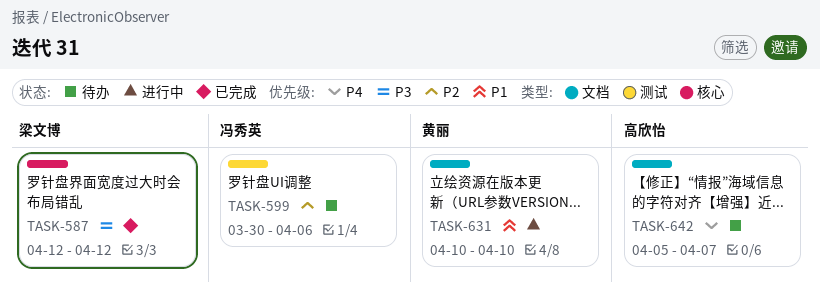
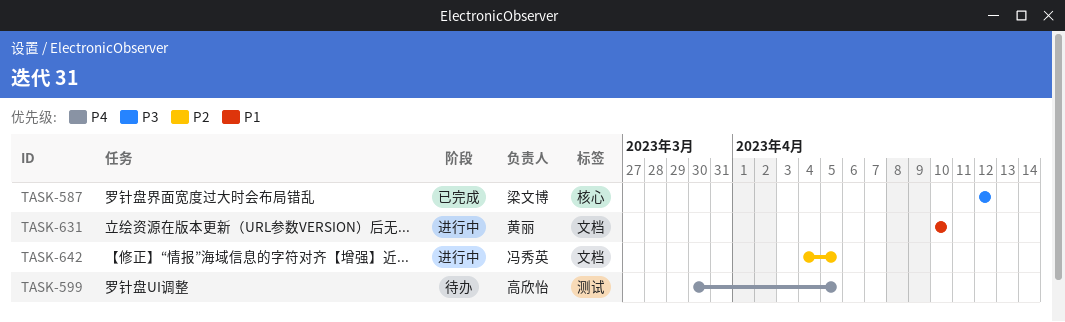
TASK-599, owner: 冯秀英 -> 高欣怡
TASK-599, priority: P2 -> P4
TASK-599, due: Apr 6 -> Apr 5
TASK-642, status: 待办 -> 进行中
TASK-642, owner: 高欣怡 -> 冯秀英
TASK-642, priority: P4 -> P2
TASK-642, start: Apr 5 -> Apr 4
TASK-642, due: Apr 7 -> Apr 5

